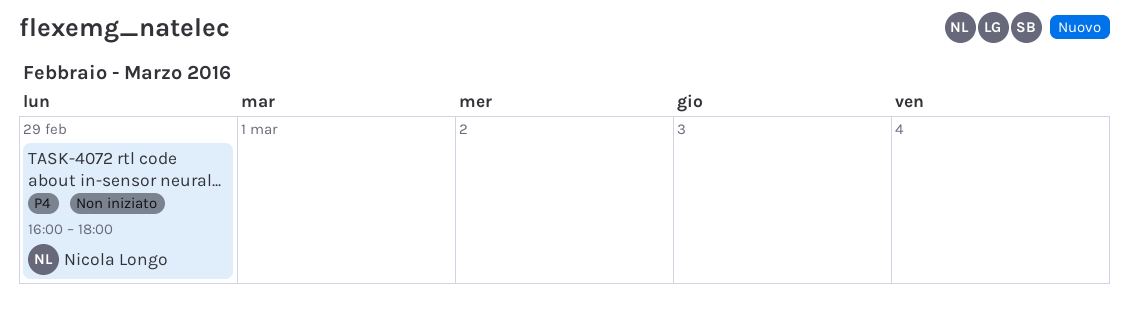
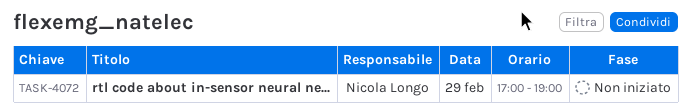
TASK-4072, begins: 16:00 -> 17:00
TASK-4072, ends: 18:00 -> 19:00

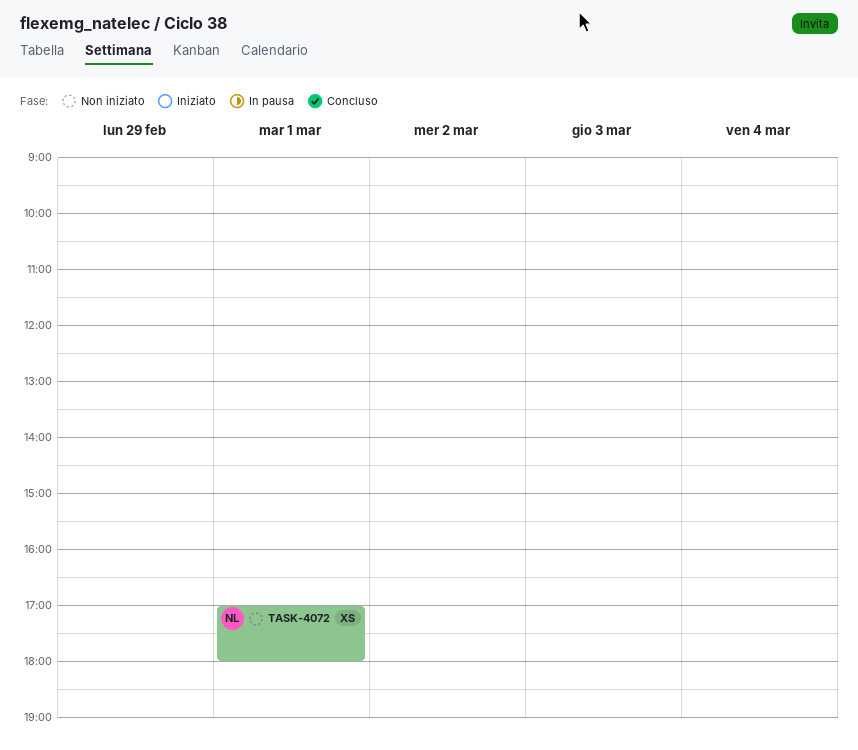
TASK-4072, day: Feb 29 -> Mar 1
TASK-4072, ends: 19:00 -> 18:00

